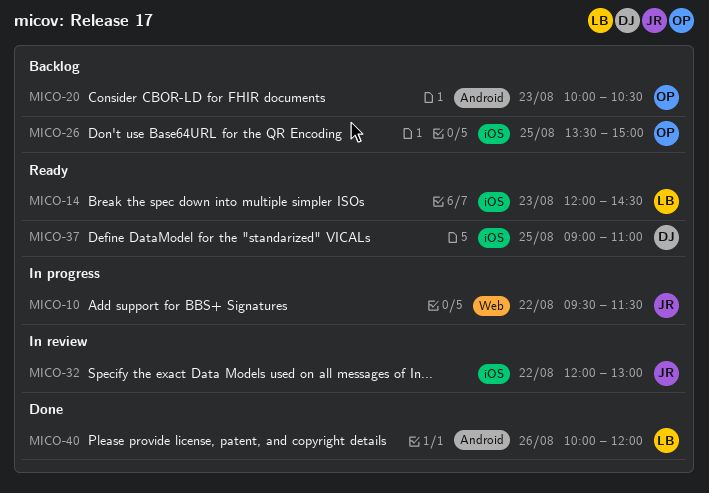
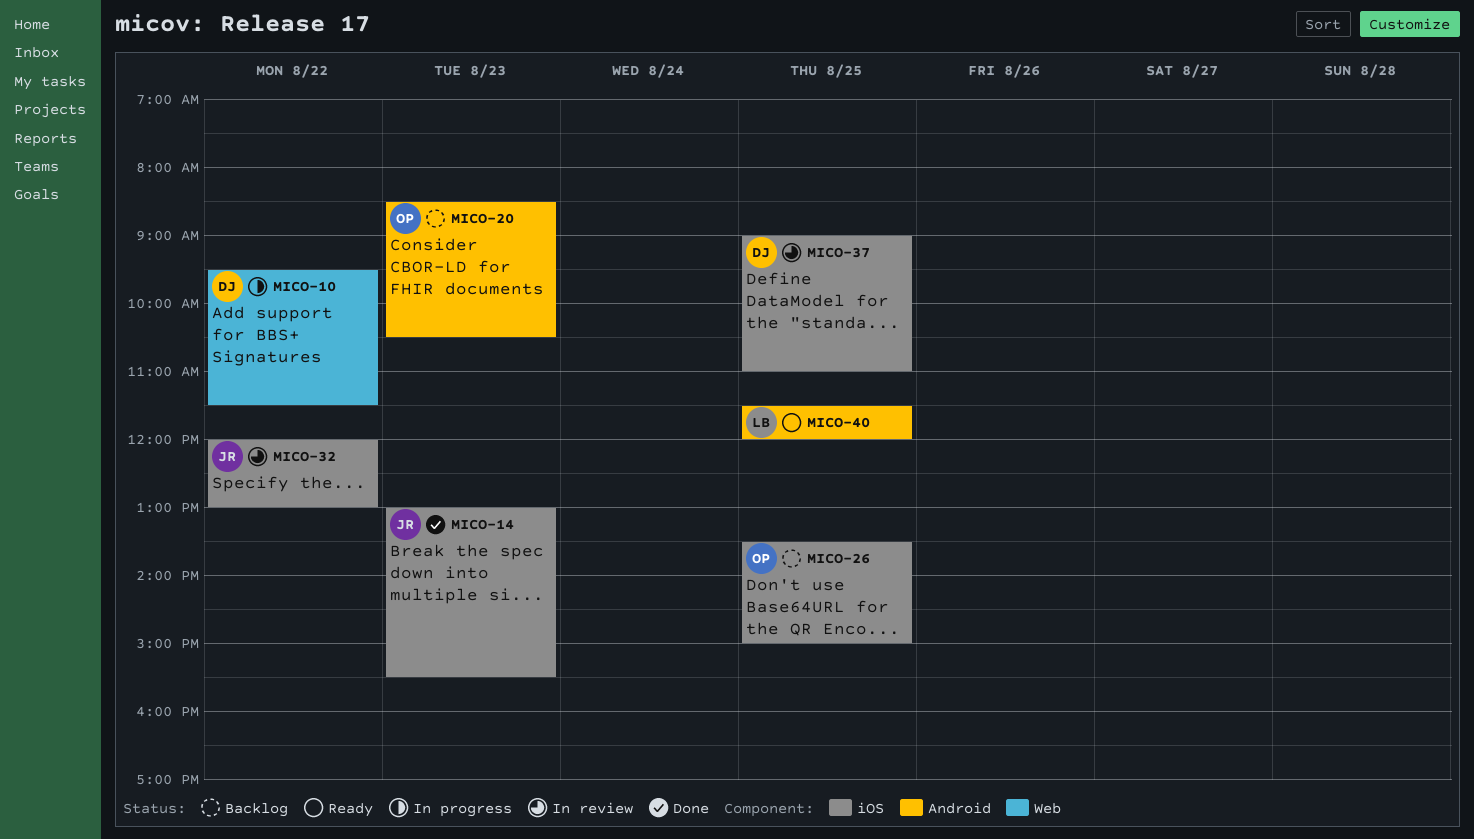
MICO-10, owner: JR -> DJ
MICO-14, status: Ready -> Done
MICO-14, owner: LB -> JR
MICO-14, begins: 12:00 -> 13:00
MICO-14, ends: 14:30 -> 15:30
MICO-20, begins: 10:00 -> 08:30
MICO-37, status: Ready -> In review
MICO-40, status: Done -> Ready
MICO-40, day: Aug 26 -> Aug 25
MICO-40, begins: 10:00 -> 11:30

